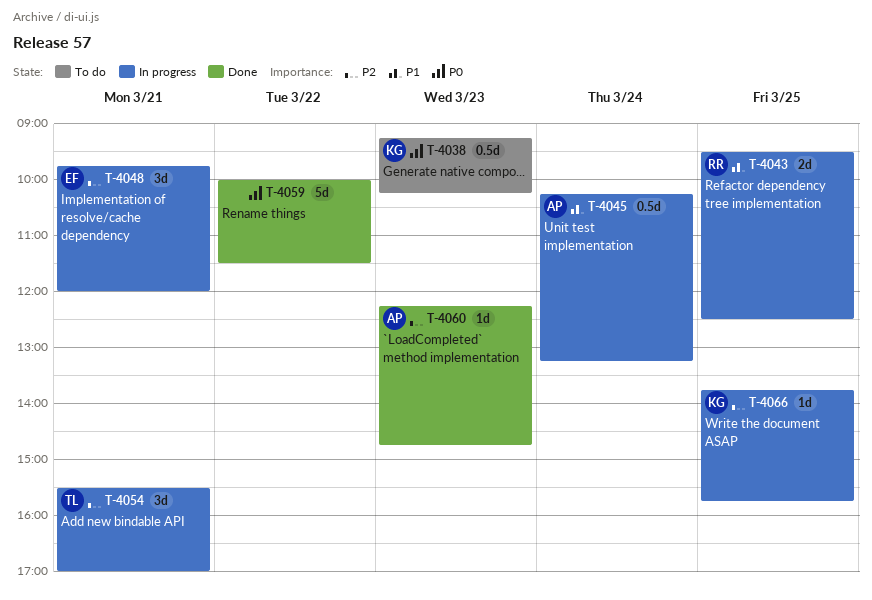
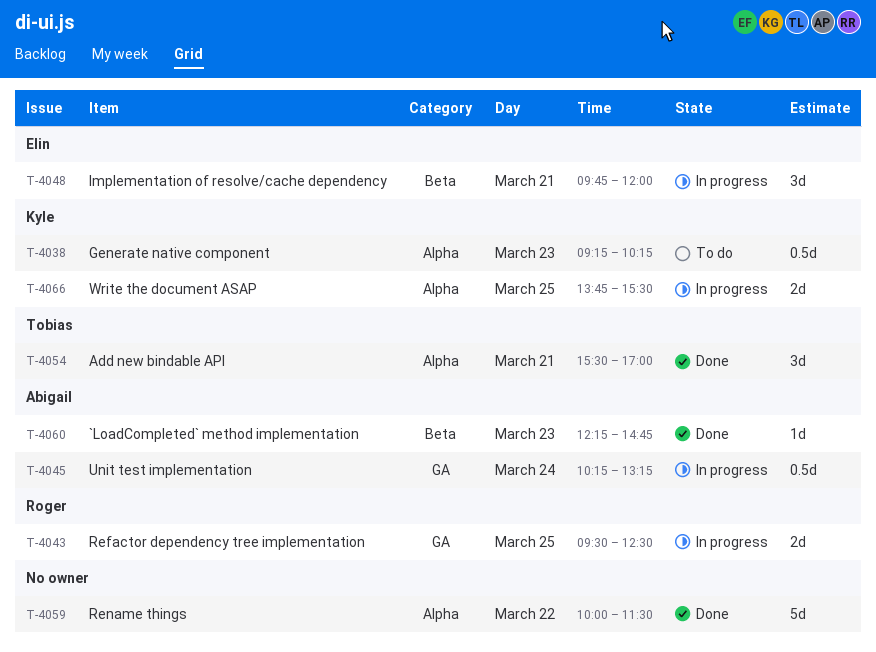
T-4054, status: In progress -> Done
T-4066, estimate: 1d -> 2d
T-4066, ends: 15:45 -> 15:30

